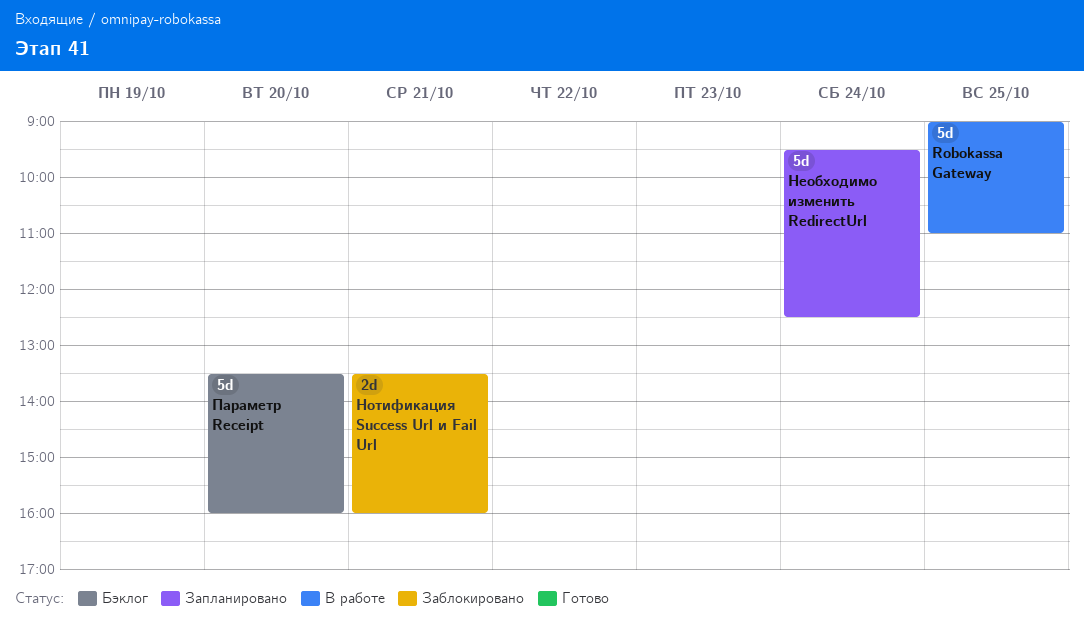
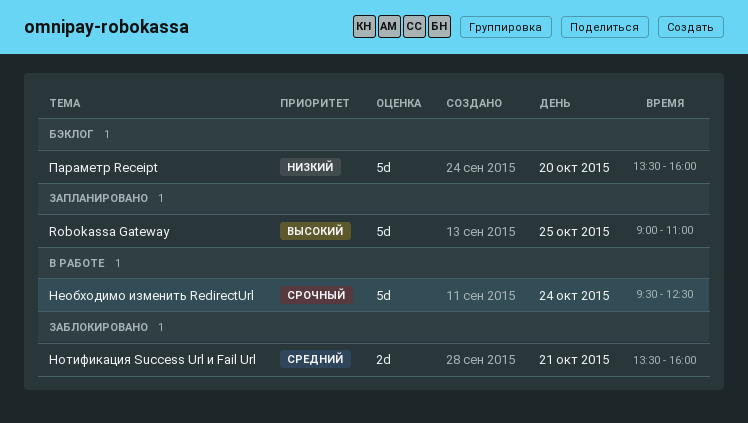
Robokassa Gateway, status: В работе -> Запланировано
Необходимо изменить RedirectUrl, status: Запланировано -> В работе

